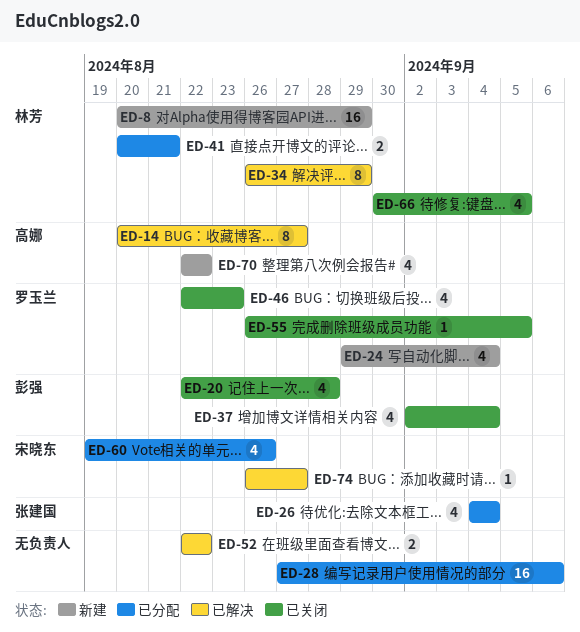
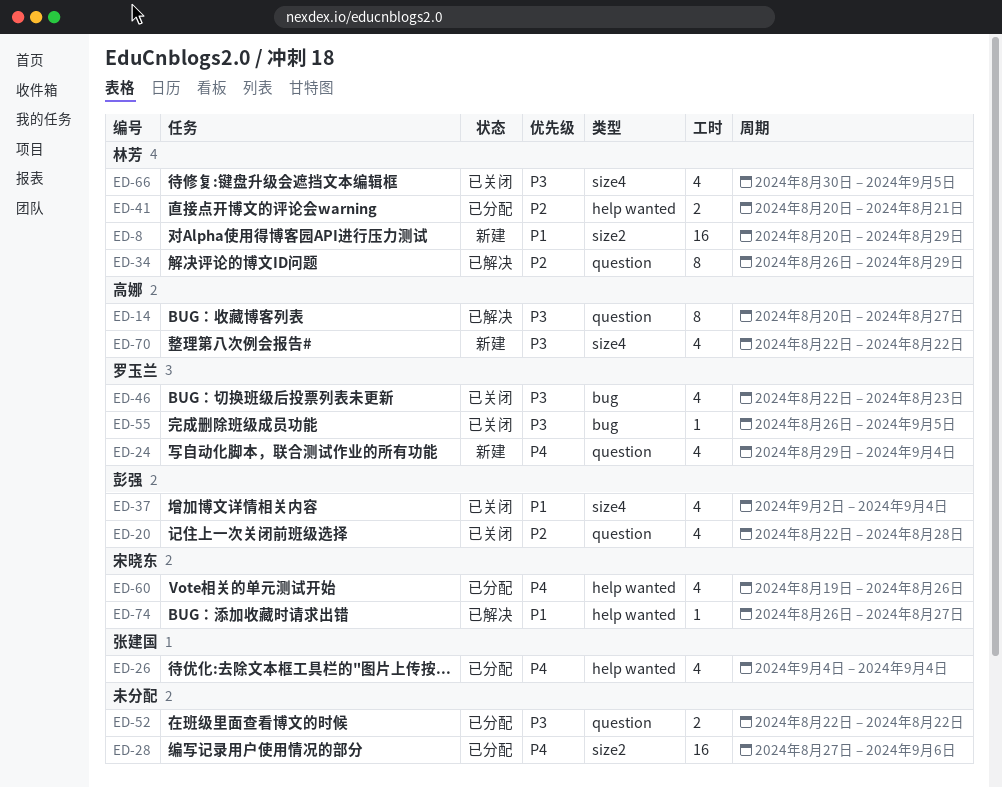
ED-52, status: 已解决 -> 已分配

